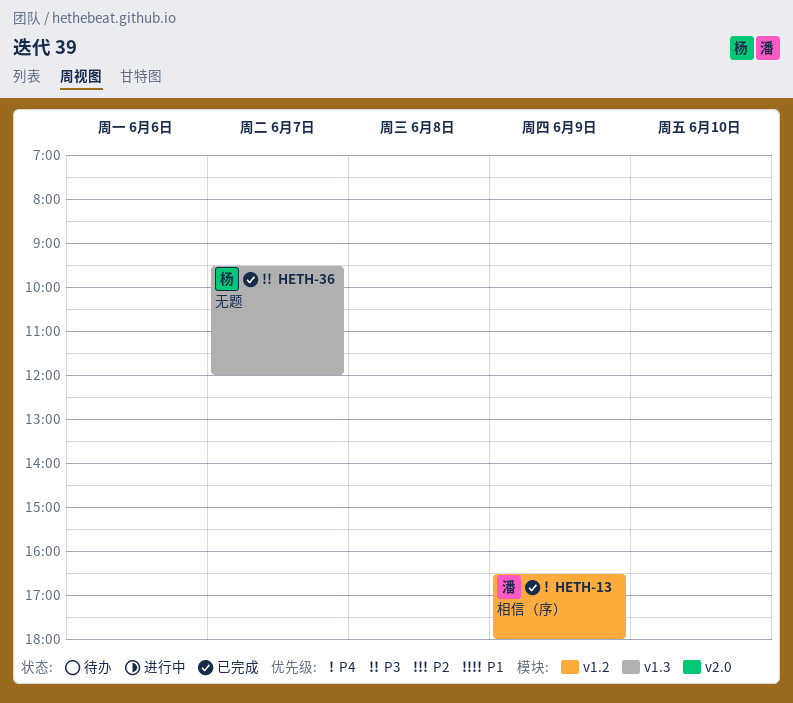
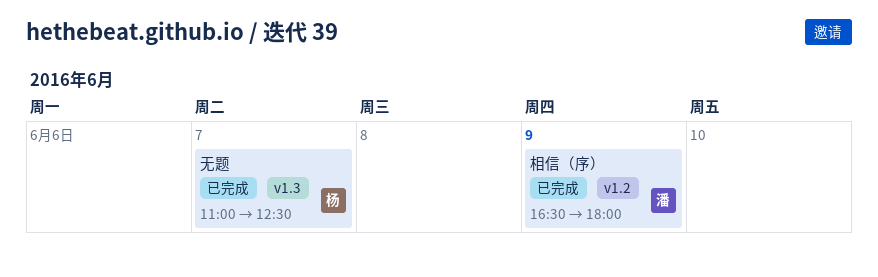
无题, begins: 09:30 -> 11:00
无题, ends: 12:00 -> 12:30

